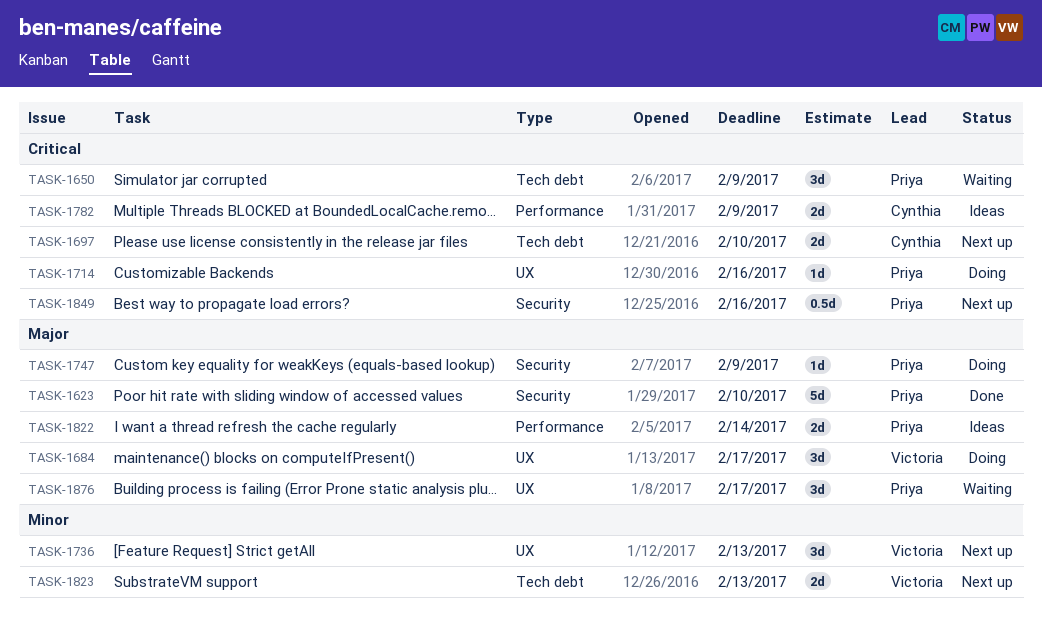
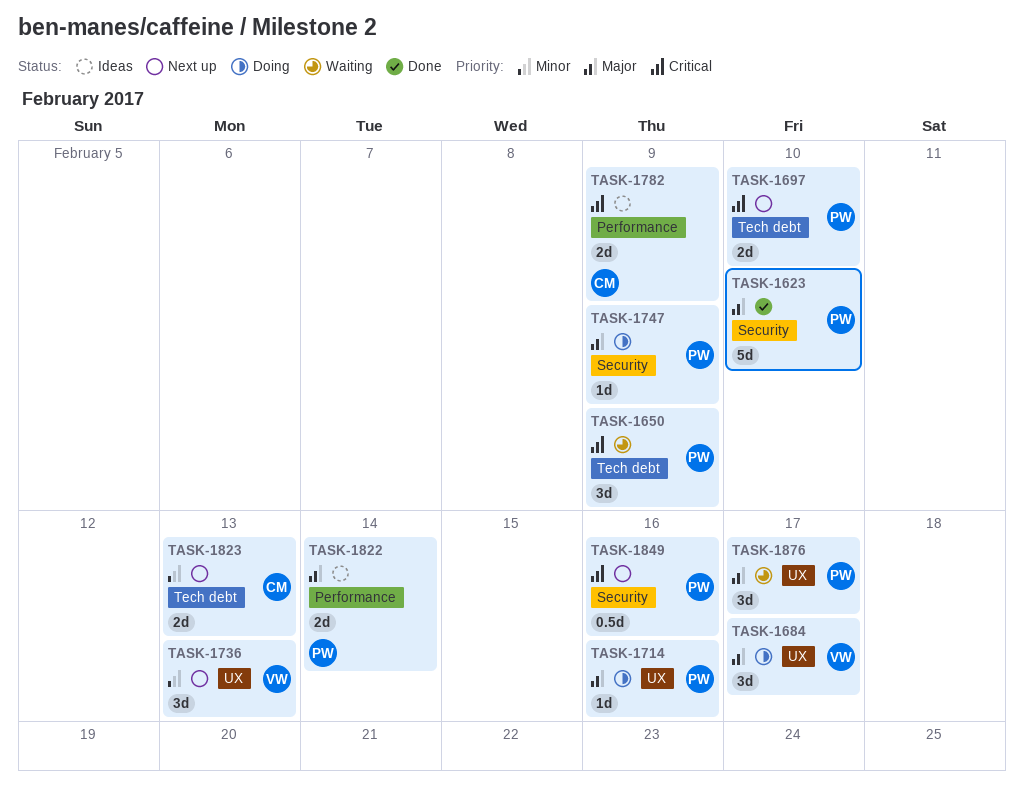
TASK-1697, owner: Cynthia -> Priya
TASK-1714, priority: Critical -> Major
TASK-1823, owner: Victoria -> Cynthia

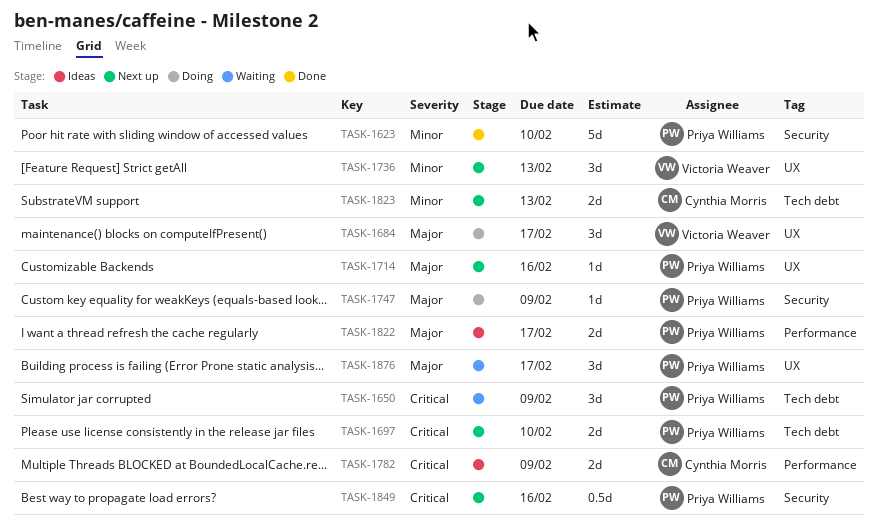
TASK-1623, priority: Major -> Minor
TASK-1714, status: Doing -> Next up
TASK-1822, due: Feb 14 -> Feb 17

